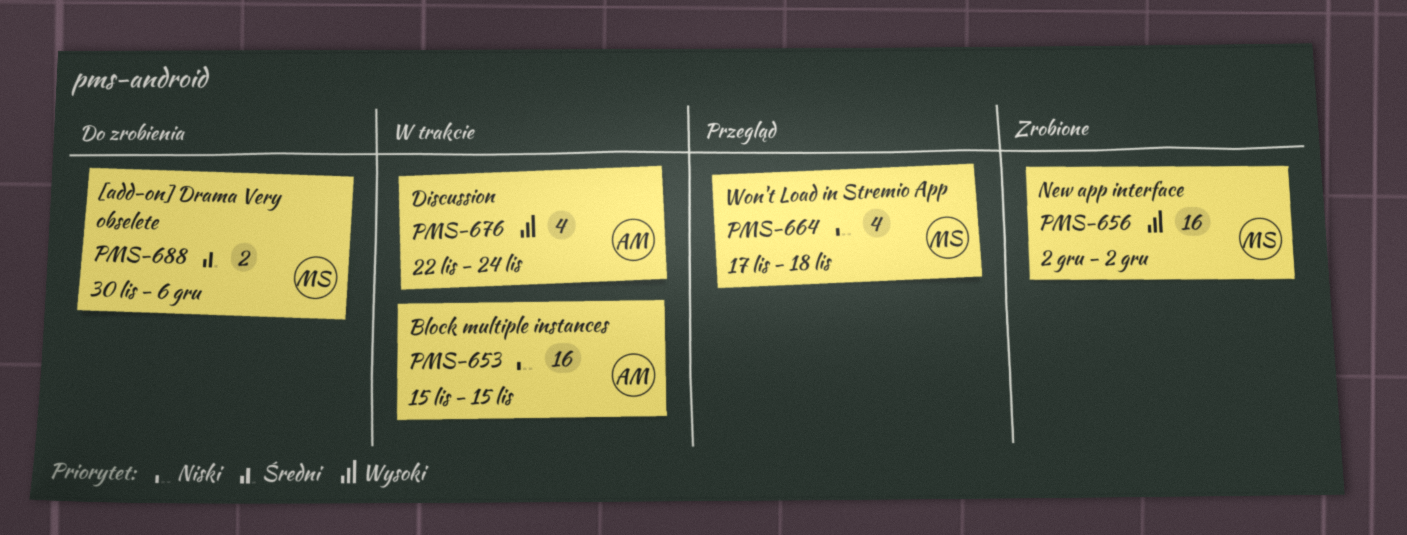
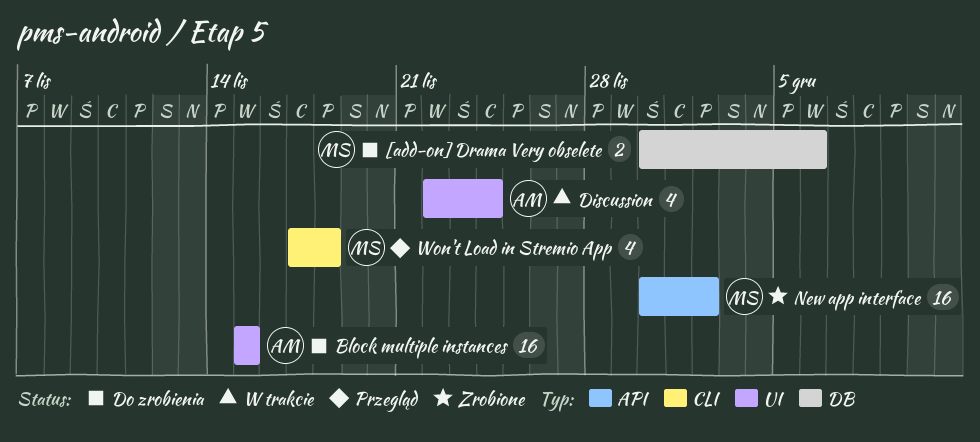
Block multiple instances, status: W trakcie -> Do zrobienia
New app interface, start: Dec 2 -> Nov 30

